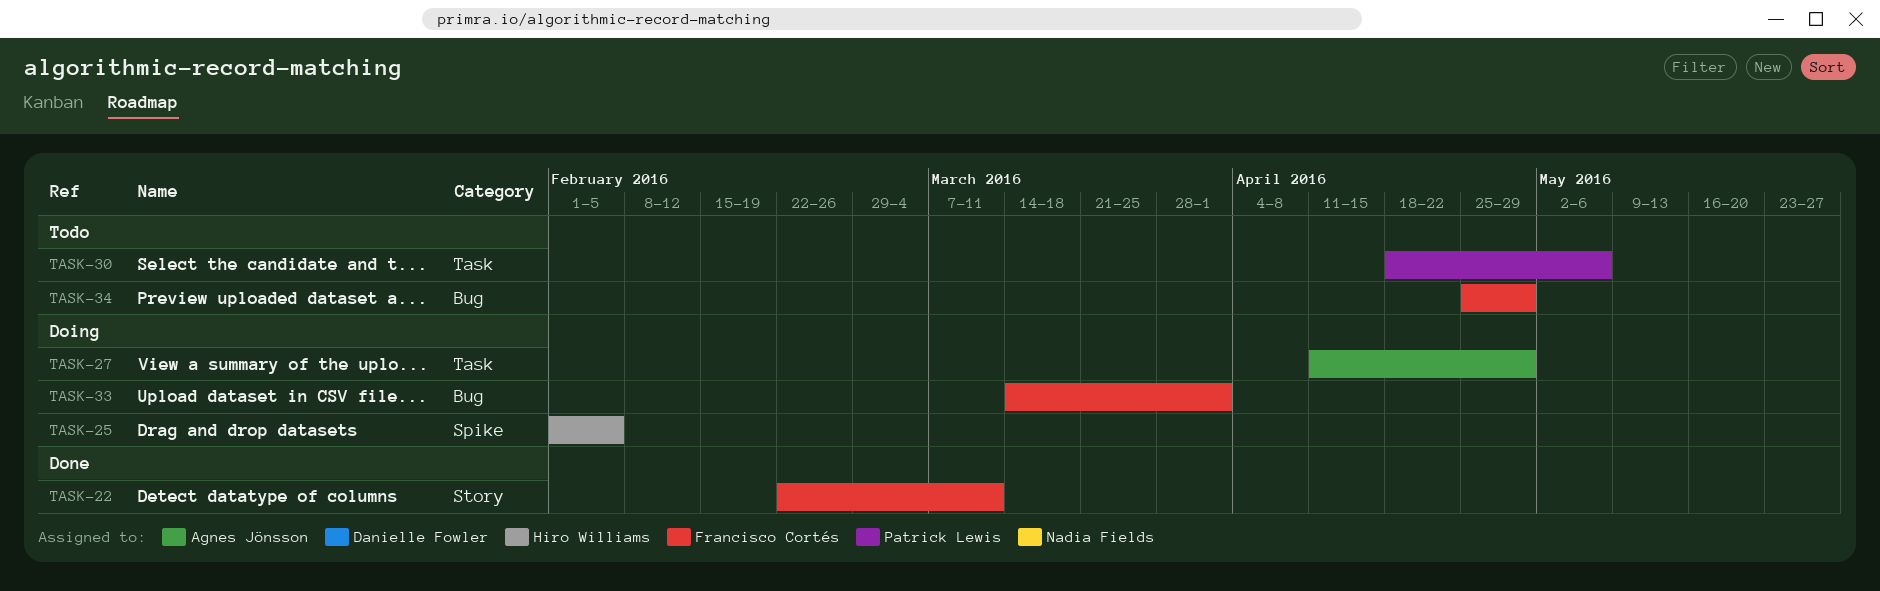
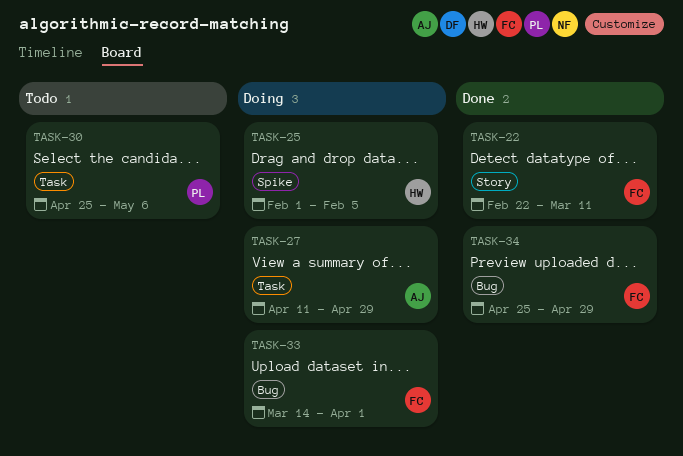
TASK-30, start: Apr 18 -> Apr 25
TASK-34, status: Todo -> Done

